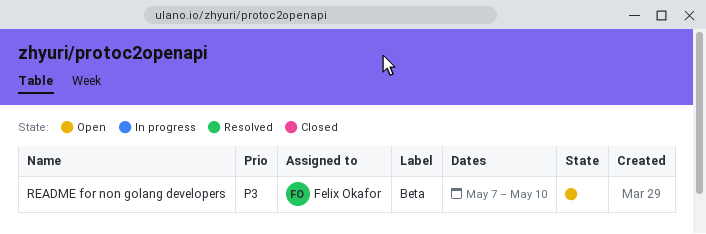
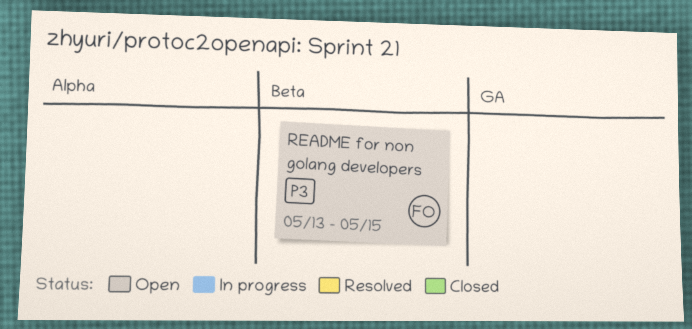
README for non golang developers, start: May 7 -> May 13
README for non golang developers, due: May 10 -> May 15

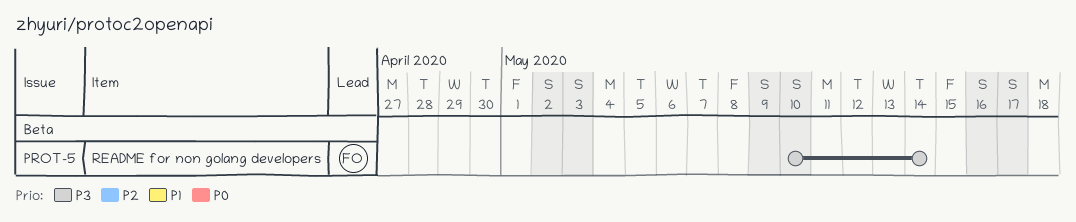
README for non golang developers, start: May 13 -> May 10
README for non golang developers, due: May 15 -> May 14

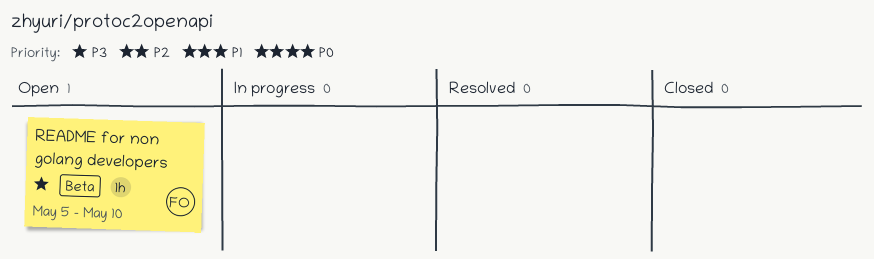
README for non golang developers, start: May 10 -> May 5
README for non golang developers, due: May 14 -> May 10

